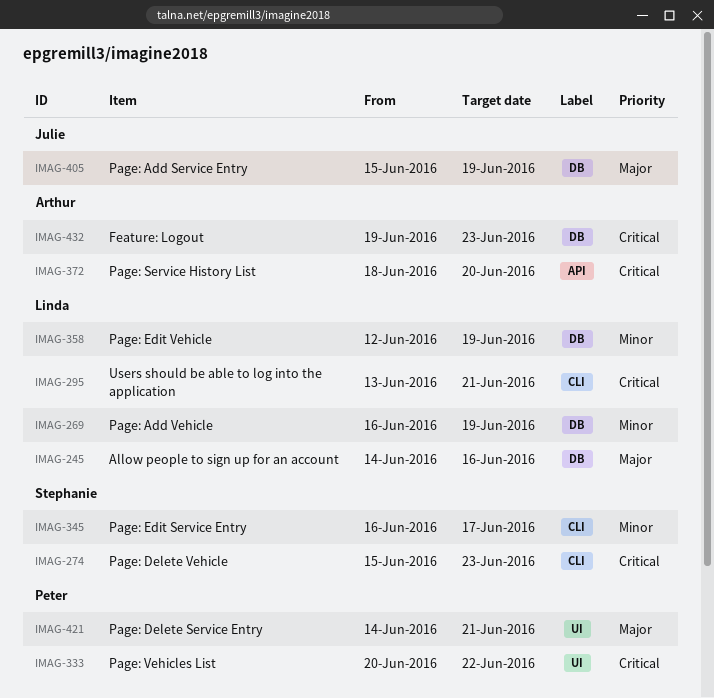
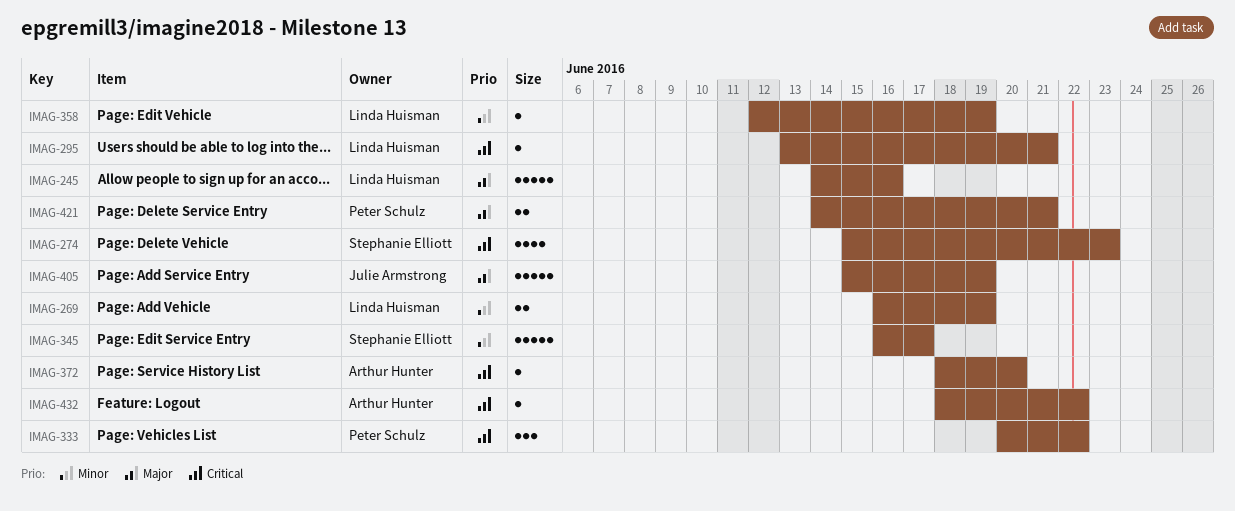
IMAG-432, start: Jun 19 -> Jun 18
IMAG-432, due: Jun 23 -> Jun 22

